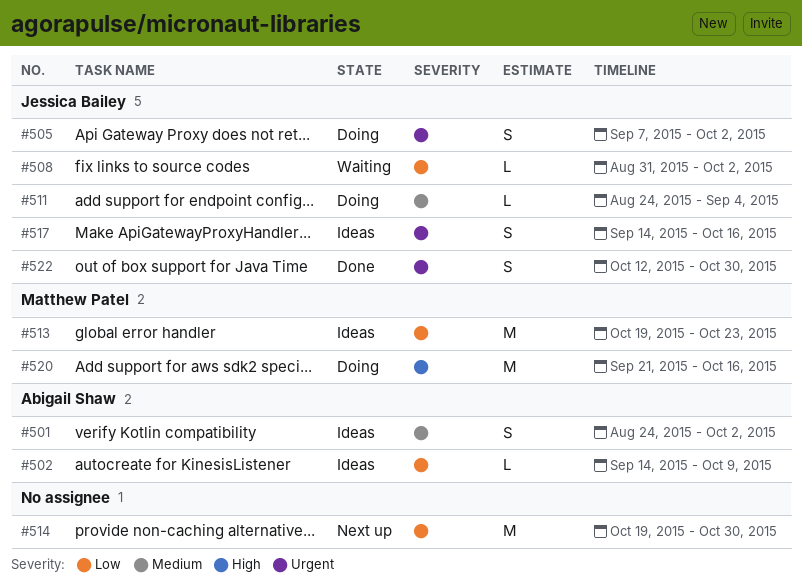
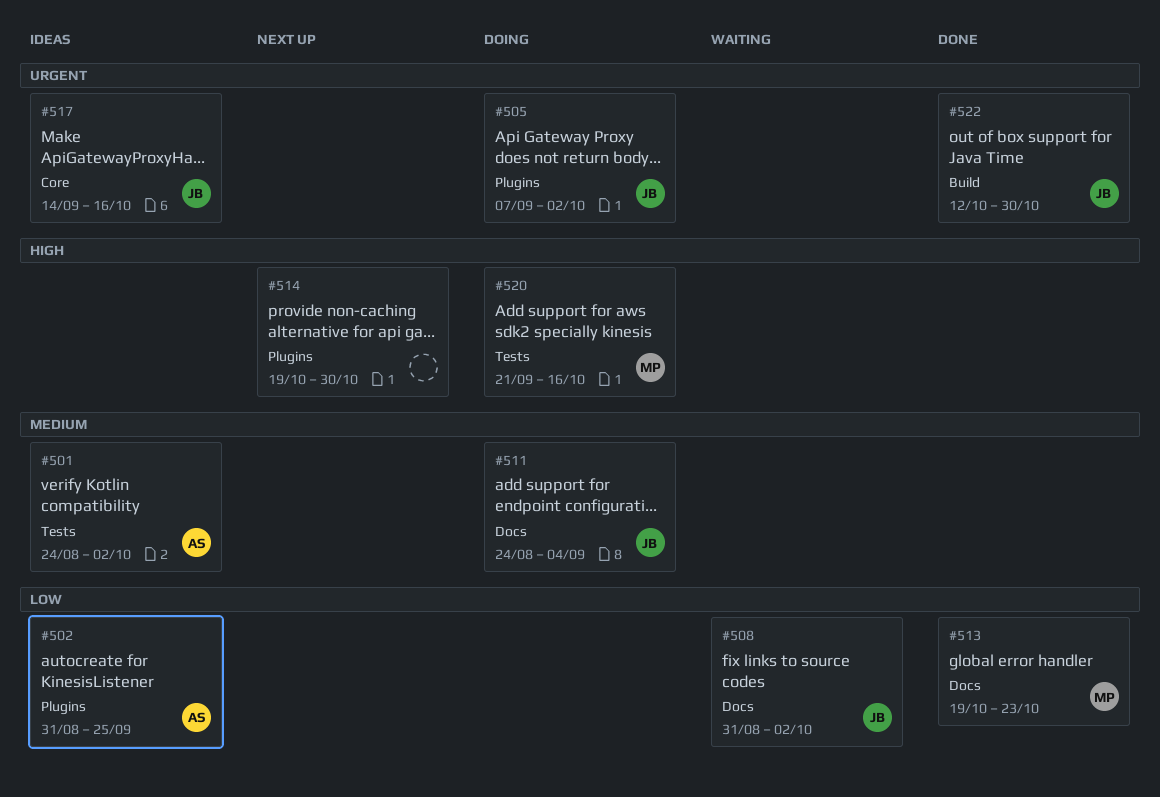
#502, start: Sep 14 -> Aug 31
#502, due: Oct 9 -> Sep 25
#513, status: Ideas -> Done
#514, priority: Low -> High

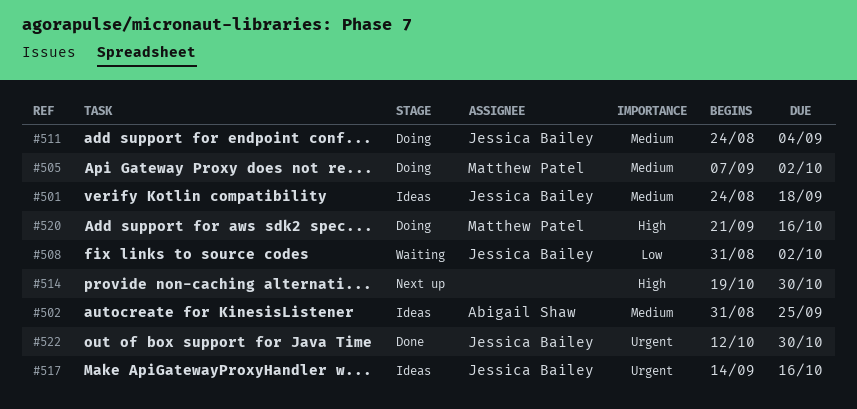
#501, owner: Abigail Shaw -> Jessica Bailey
#501, due: Oct 2 -> Sep 18
#502, priority: Low -> Medium
#505, owner: Jessica Bailey -> Matthew Patel
#505, priority: Urgent -> Medium
#513: present -> none

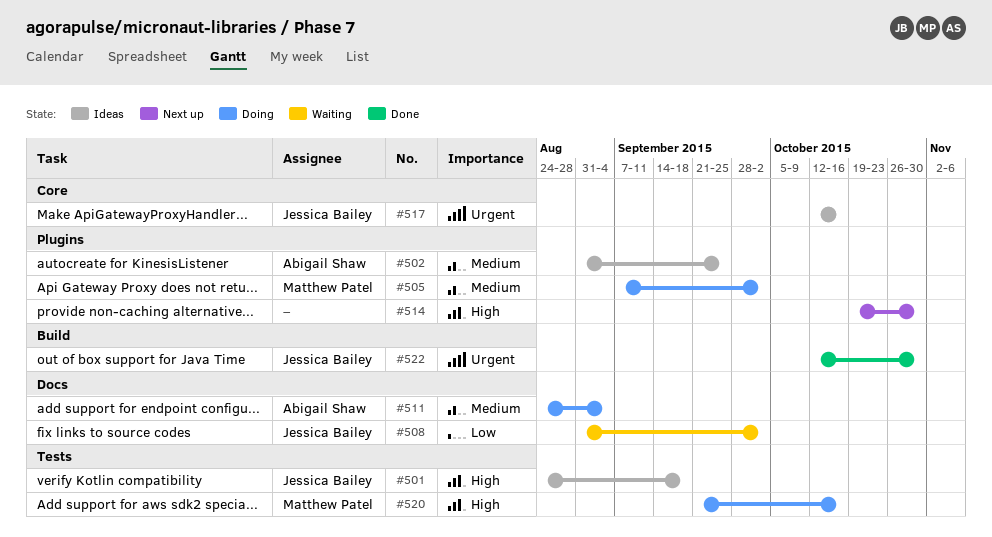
#501, priority: Medium -> High
#511, owner: Jessica Bailey -> Abigail Shaw
#517, start: Sep 14 -> Oct 12

